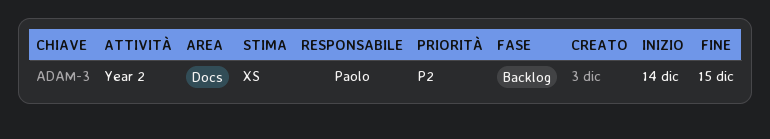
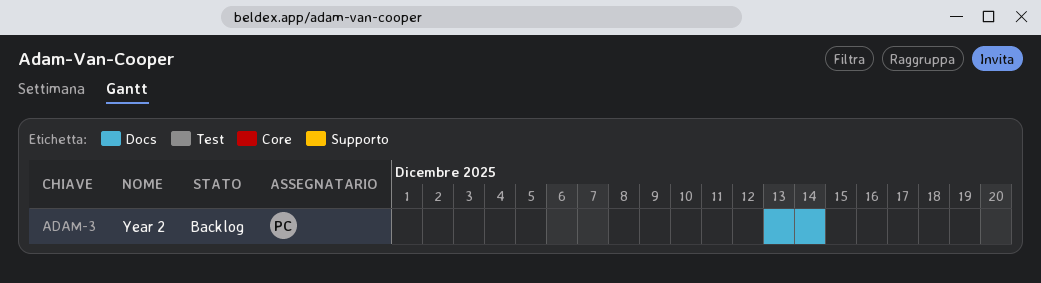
ADAM-3, start: Dec 14 -> Dec 13
ADAM-3, due: Dec 15 -> Dec 14

